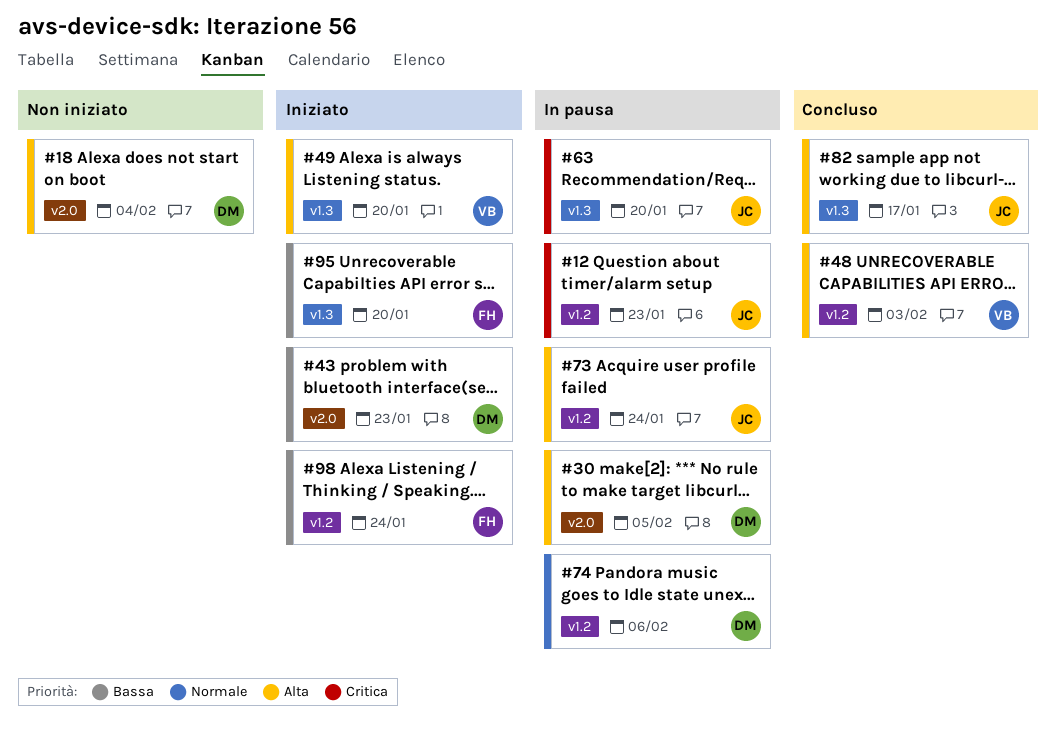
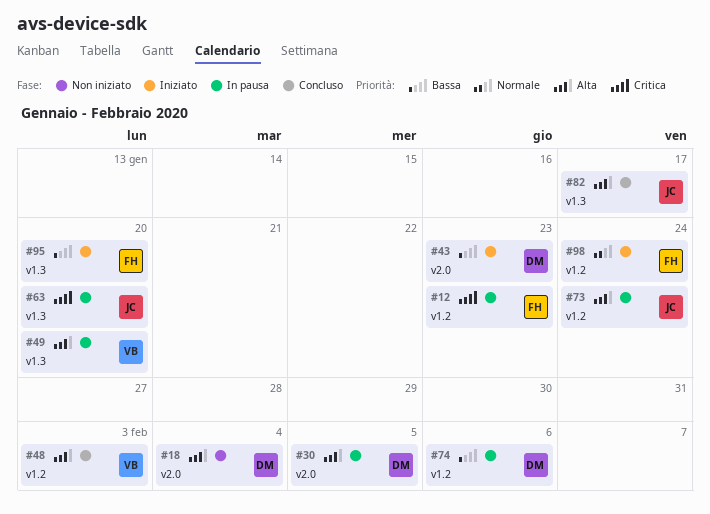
#12, owner: JC -> FH
#49, status: Iniziato -> In pausa
#74, priority: Normale -> Bassa
#98, priority: Bassa -> Normale

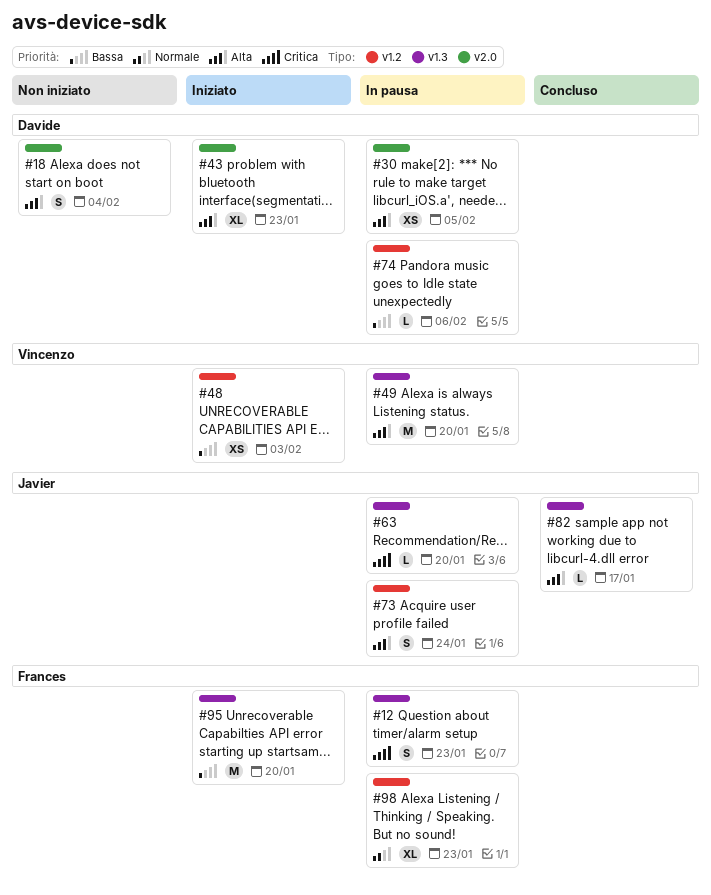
#12, label: v1.2 -> v1.3
#43, priority: Bassa -> Alta
#48, status: Concluso -> Iniziato
#48, priority: Alta -> Bassa
#98, status: Iniziato -> In pausa
#98, due: Jan 24 -> Jan 23

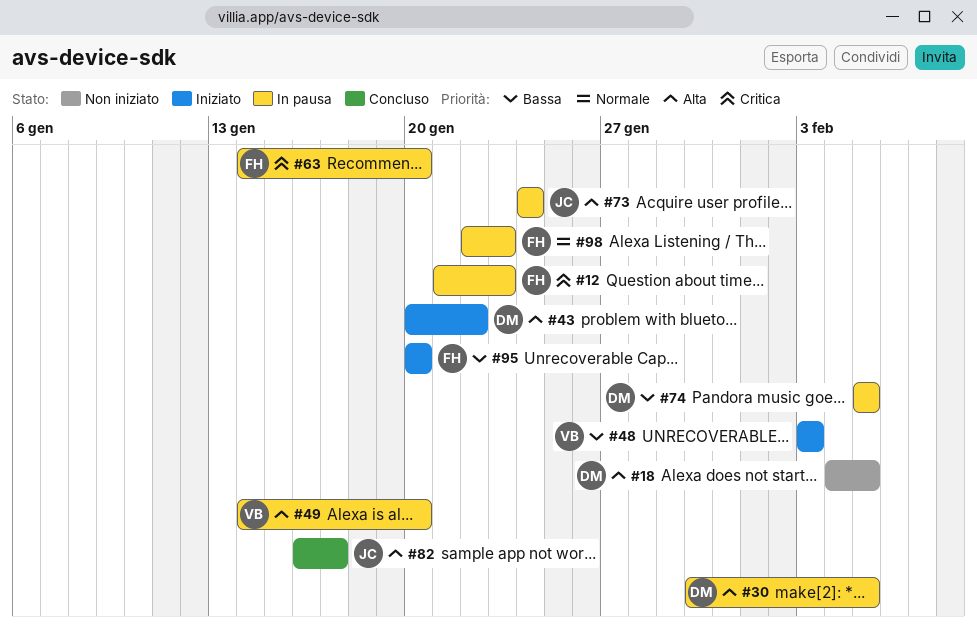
#18, due: Feb 4 -> Feb 5
#43, due: Jan 23 -> Jan 22
#63, owner: Javier -> Frances
#74, due: Feb 6 -> Feb 5

